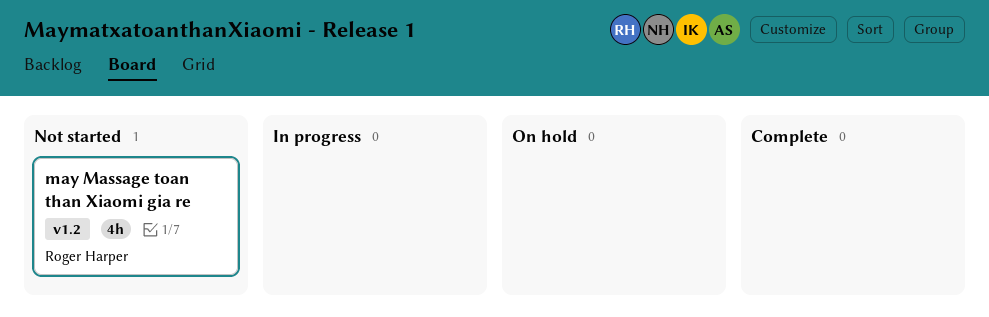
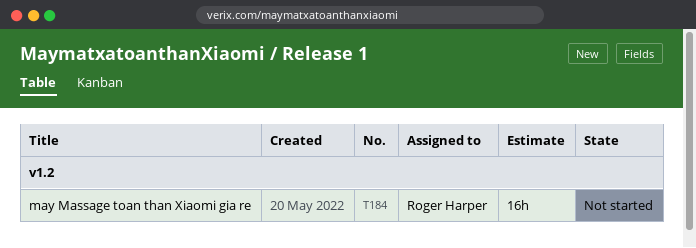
may Massage toan than Xiaomi gia re, estimate: 4h -> 16h

